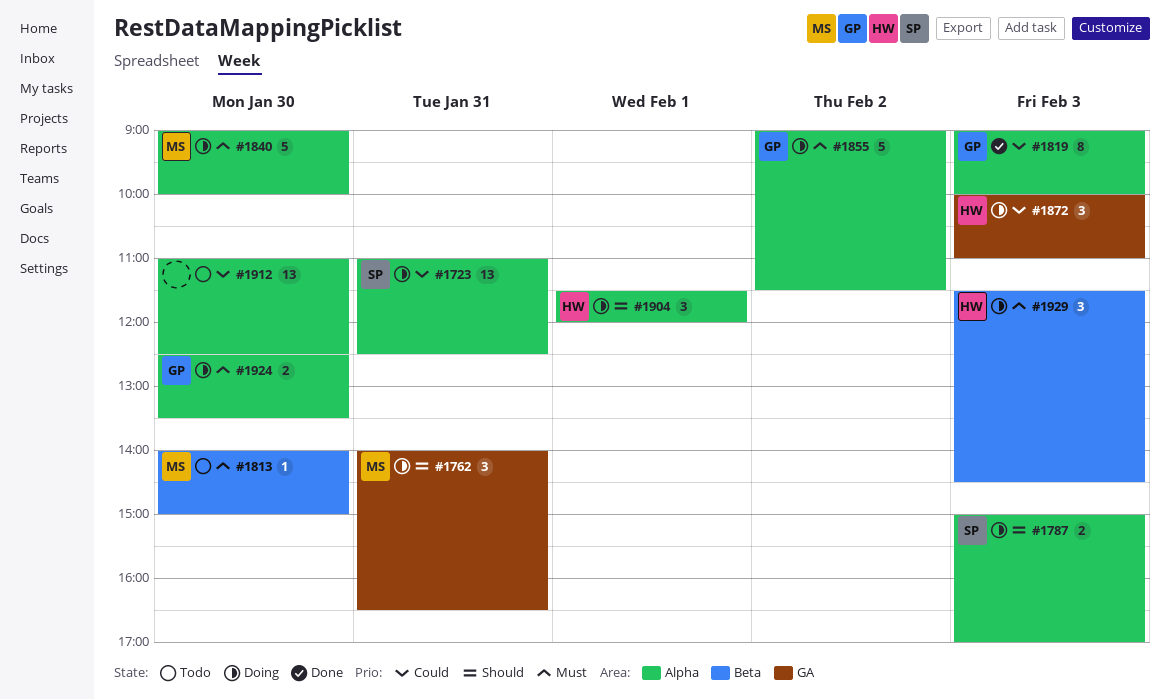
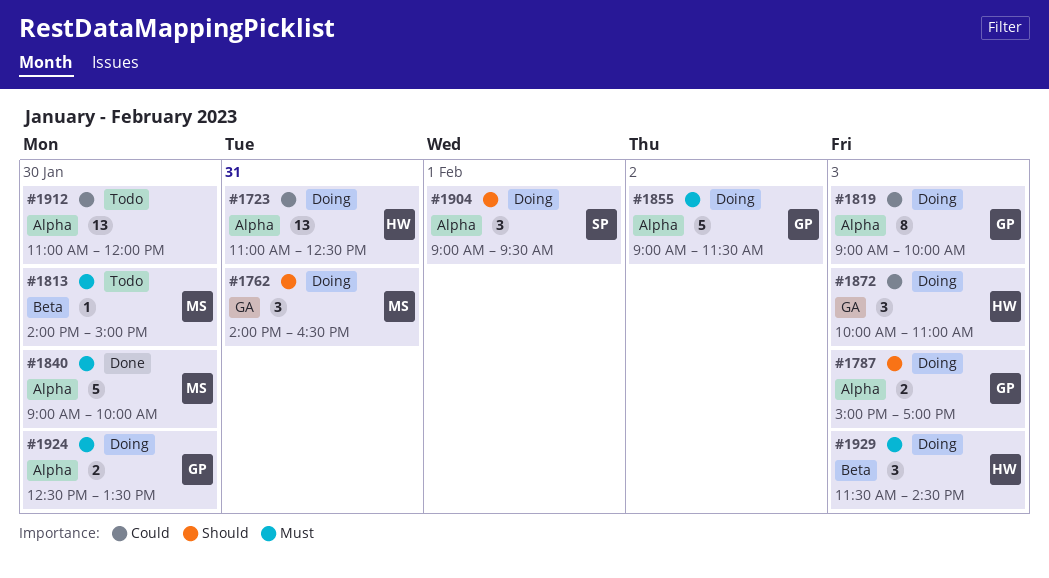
#1723, owner: SP -> HW
#1787, owner: SP -> GP
#1819, status: Done -> Doing
#1840, status: Doing -> Done
#1904, owner: HW -> SP
#1904, begins: 11:30 -> 09:00
#1904, ends: 12:00 -> 09:30
#1912, ends: 12:30 -> 12:00

